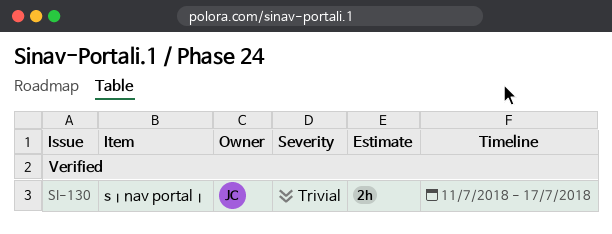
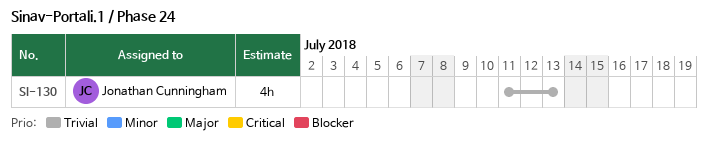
SI-130, estimate: 2h -> 4h
SI-130, due: Jul 17 -> Jul 13

